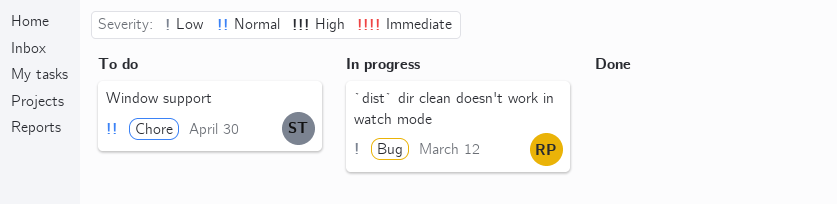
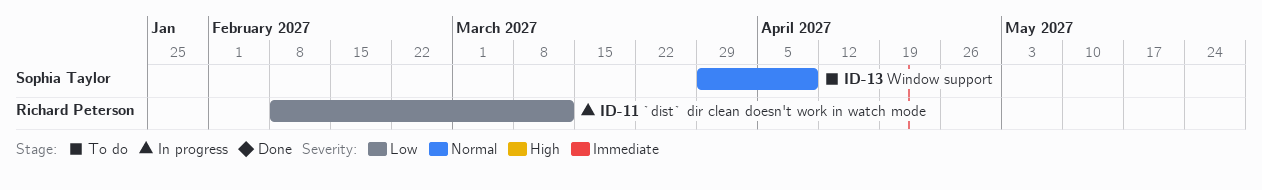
Window support, due: Apr 30 -> Apr 9

